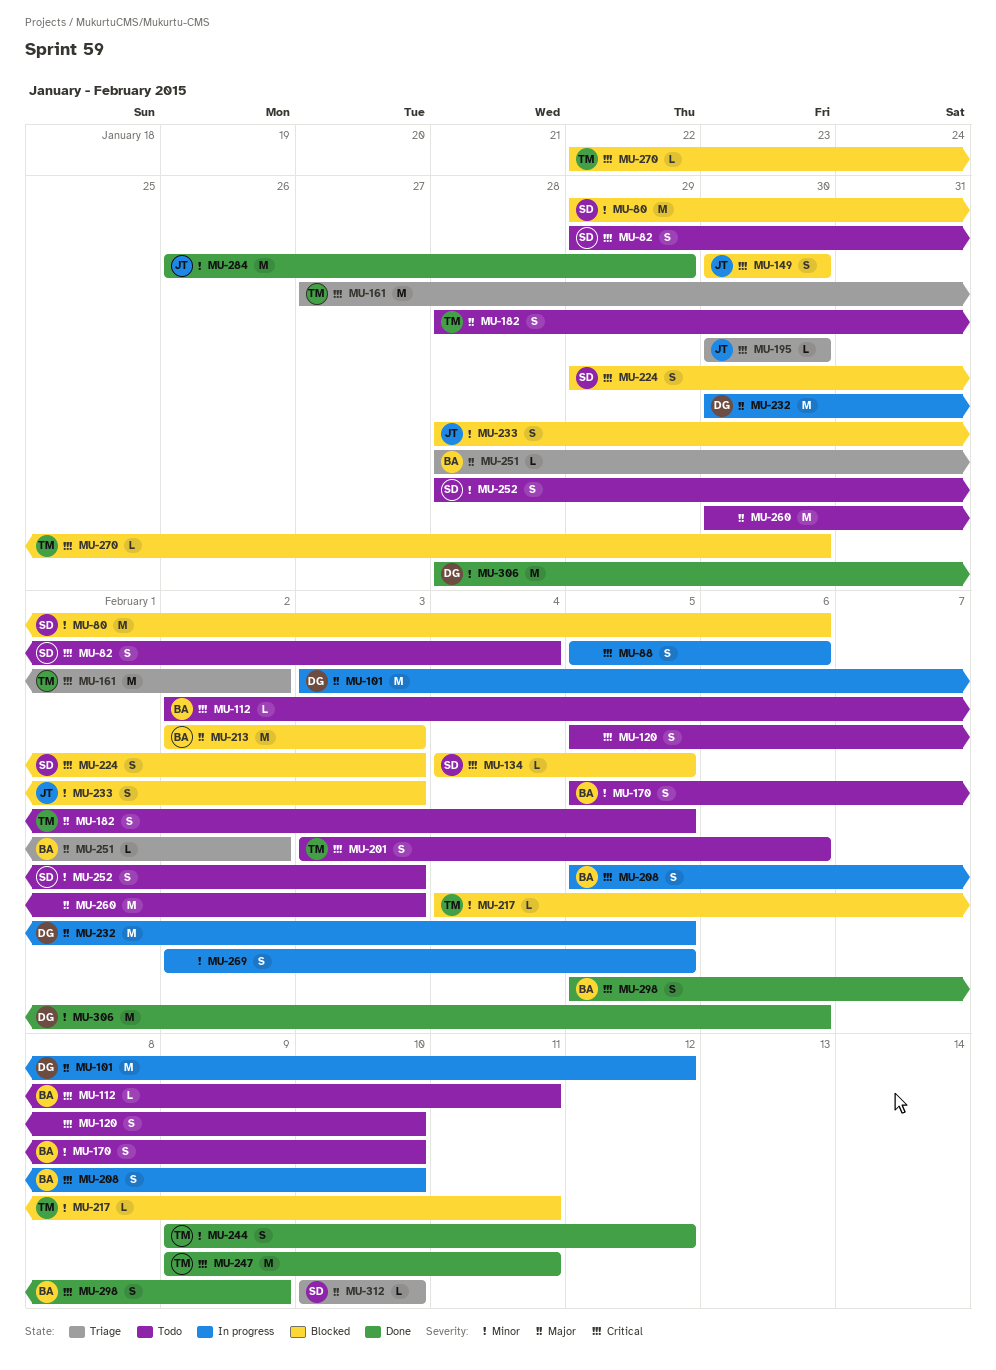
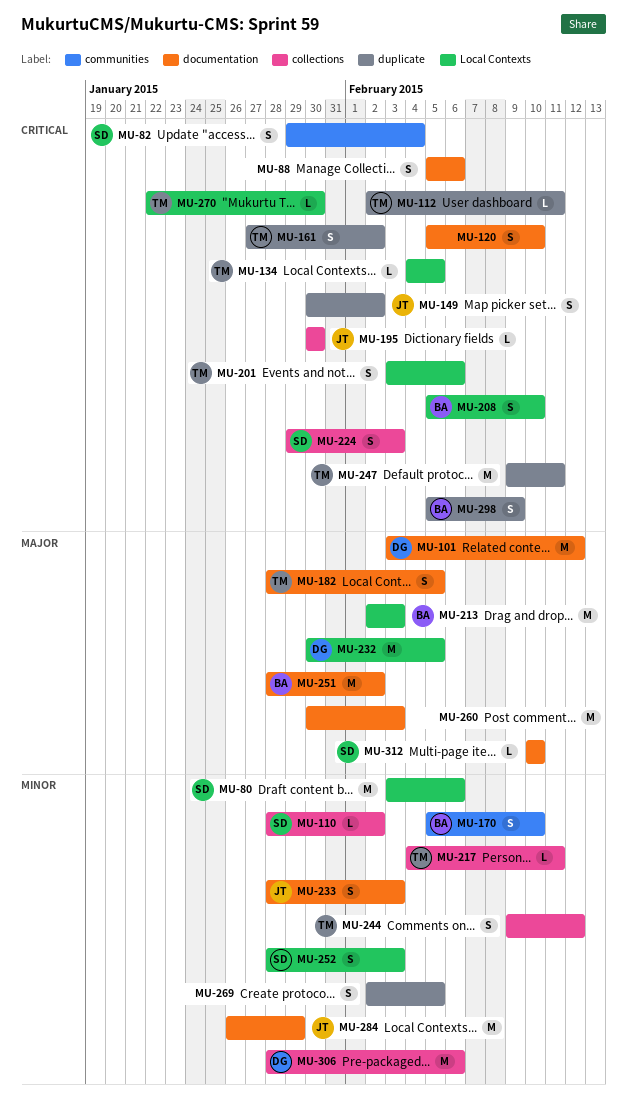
MU-80, start: Jan 29 -> Feb 3
MU-110: none -> present
MU-112, owner: BA -> TM
MU-134, owner: SD -> TM
MU-149, due: Jan 30 -> Feb 2
MU-161, estimate: M -> S
MU-251, estimate: L -> M

